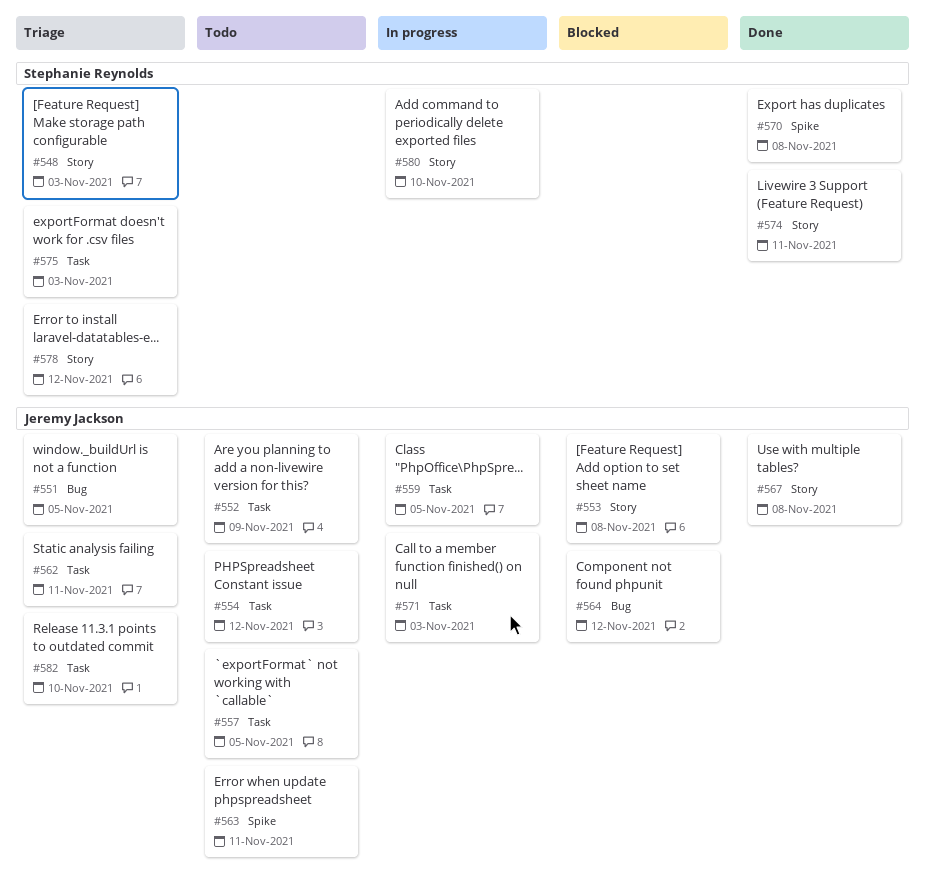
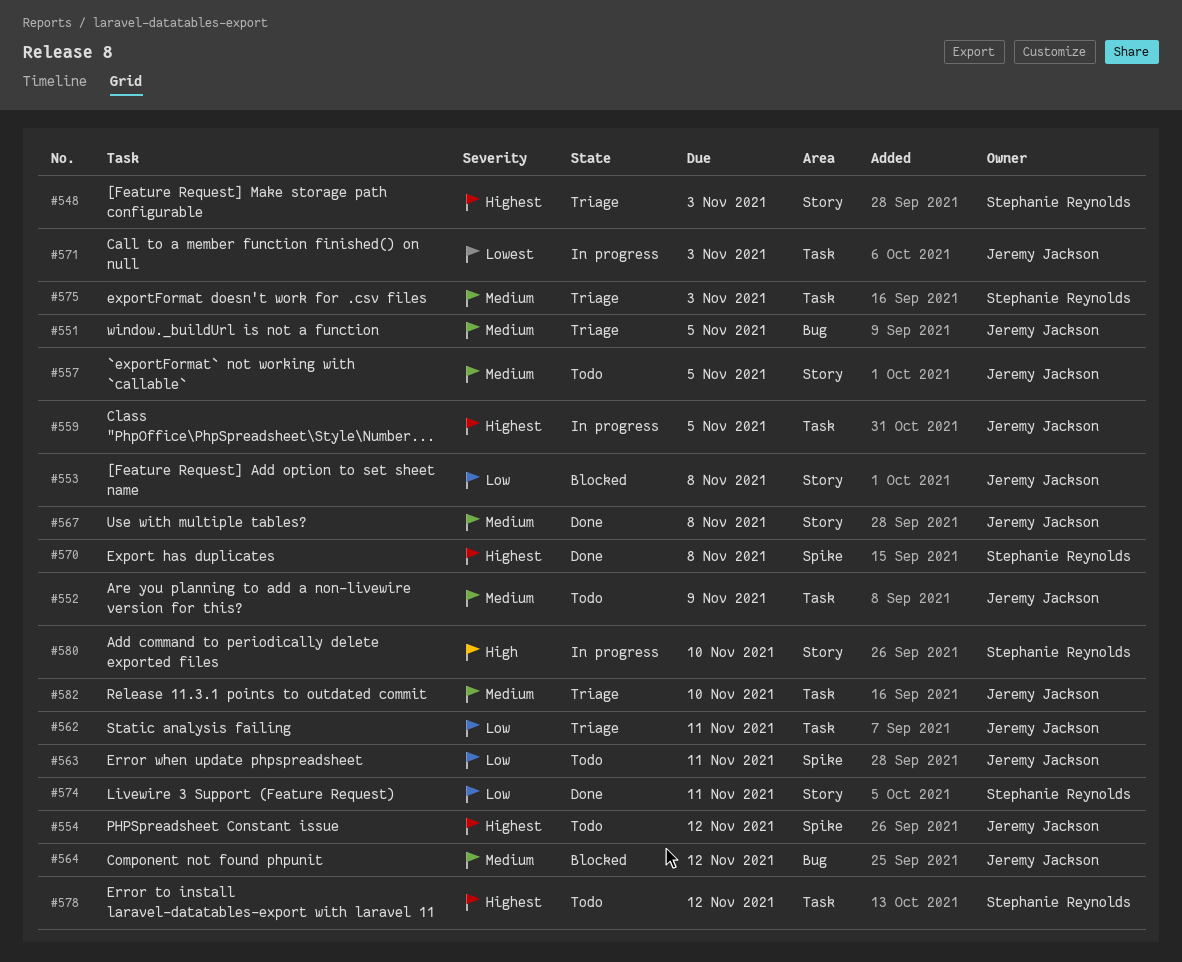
#554, label: Task -> Spike
#557, label: Task -> Story
#578, status: Triage -> Todo
#578, label: Story -> Task

